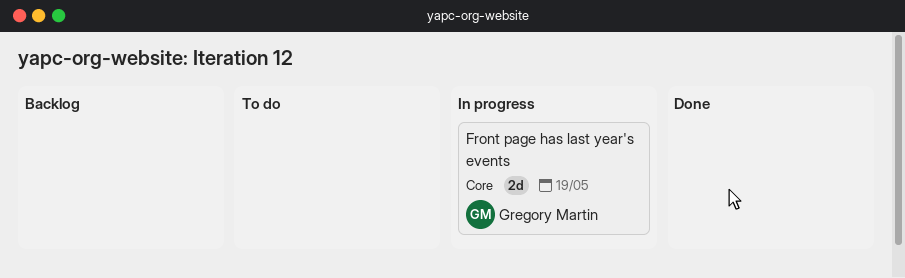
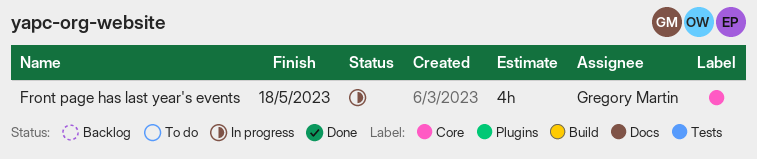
Front page has last year's events, estimate: 2d -> 4h
Front page has last year's events, due: May 19 -> May 18

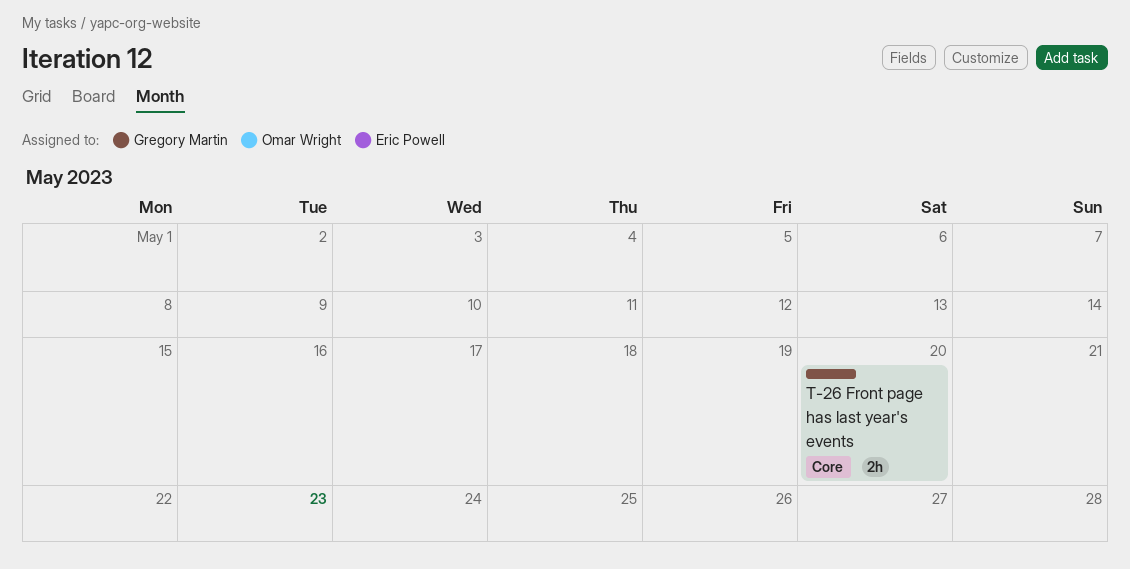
Front page has last year's events, estimate: 4h -> 2h
Front page has last year's events, due: May 18 -> May 20

